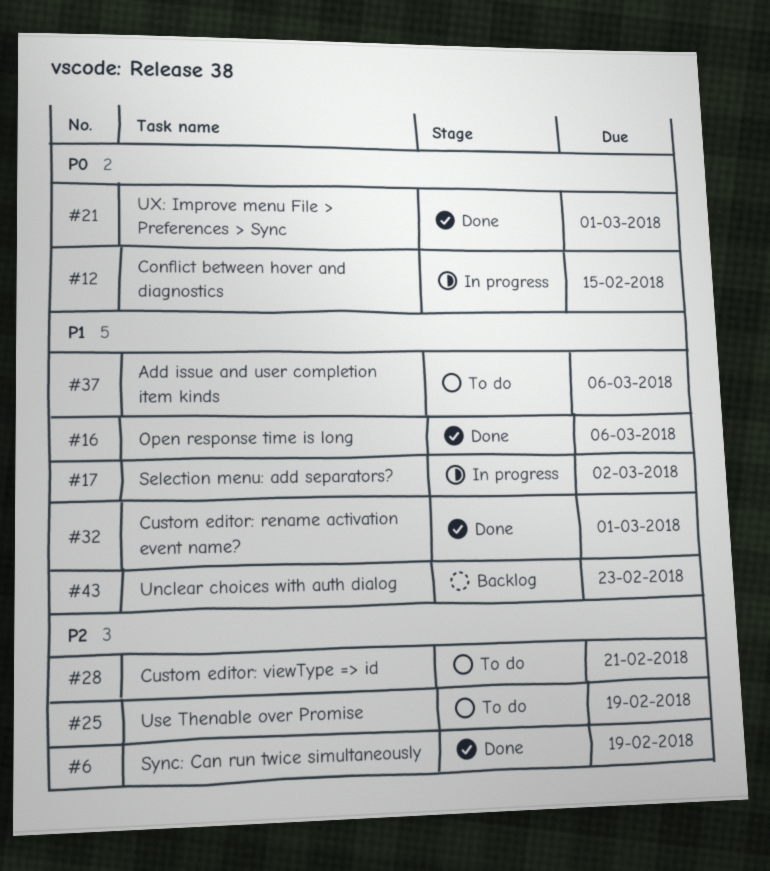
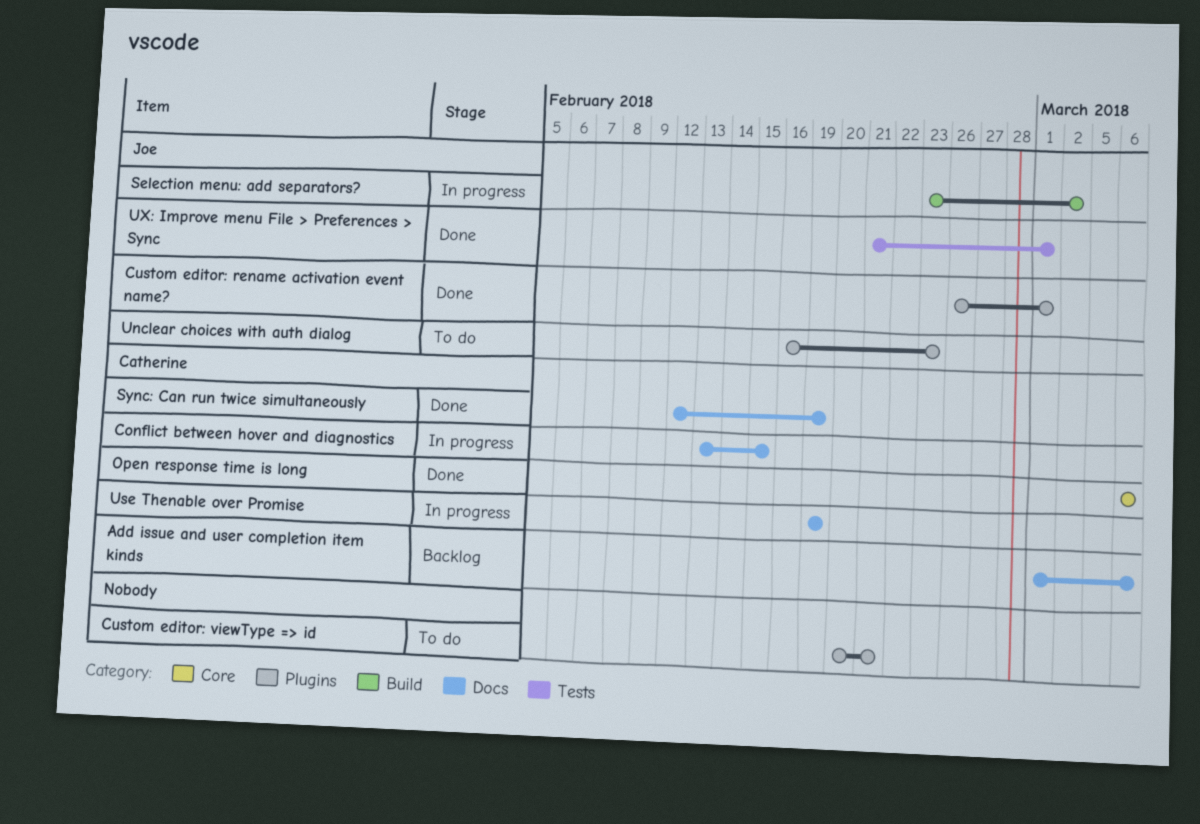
Add issue and user completion item kinds, status: To do -> Backlog
Unclear choices with auth dialog, status: Backlog -> To do
Use Thenable over Promise, status: To do -> In progress

